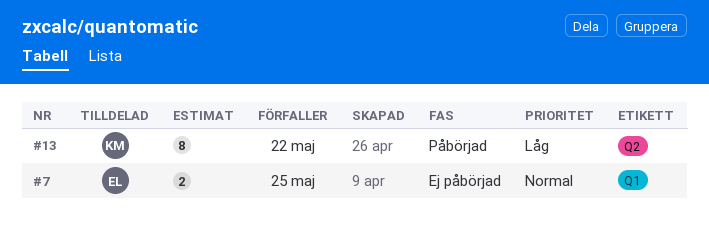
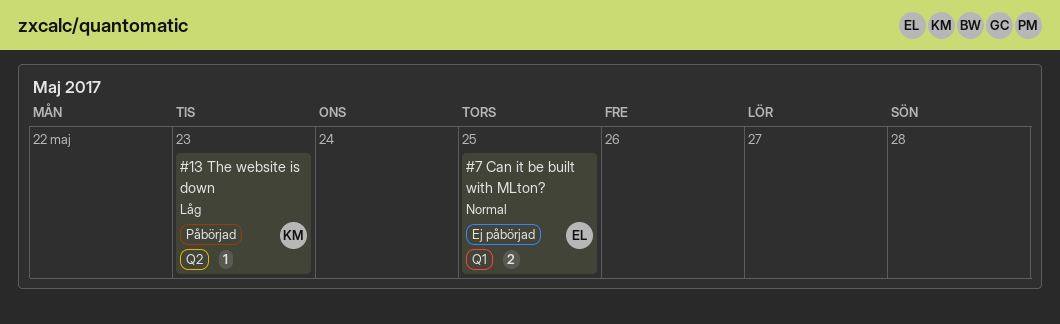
#13, estimate: 8 -> 1
#13, due: May 22 -> May 23

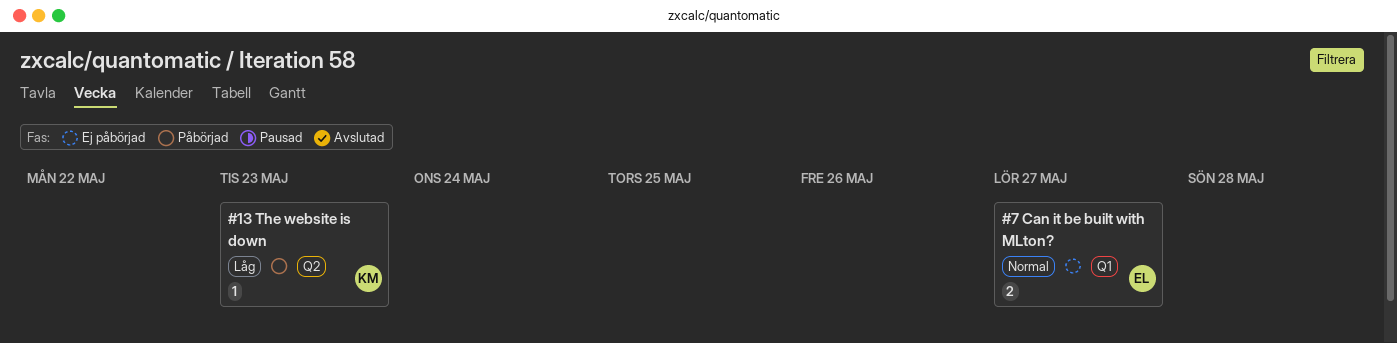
#7, due: May 25 -> May 27

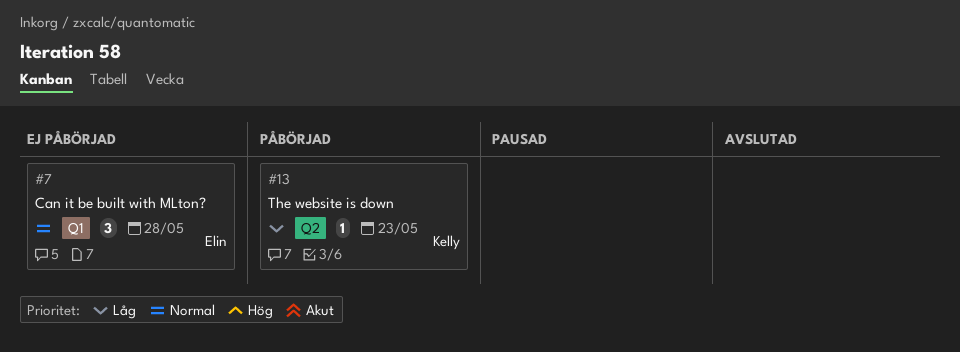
#7, estimate: 2 -> 3
#7, due: May 27 -> May 28

